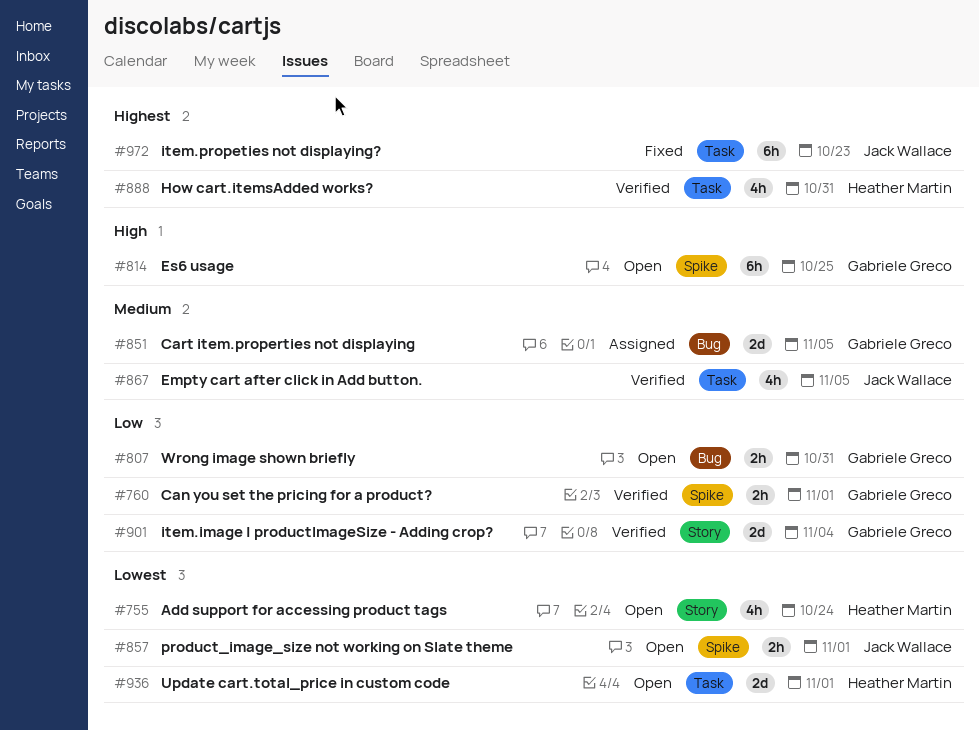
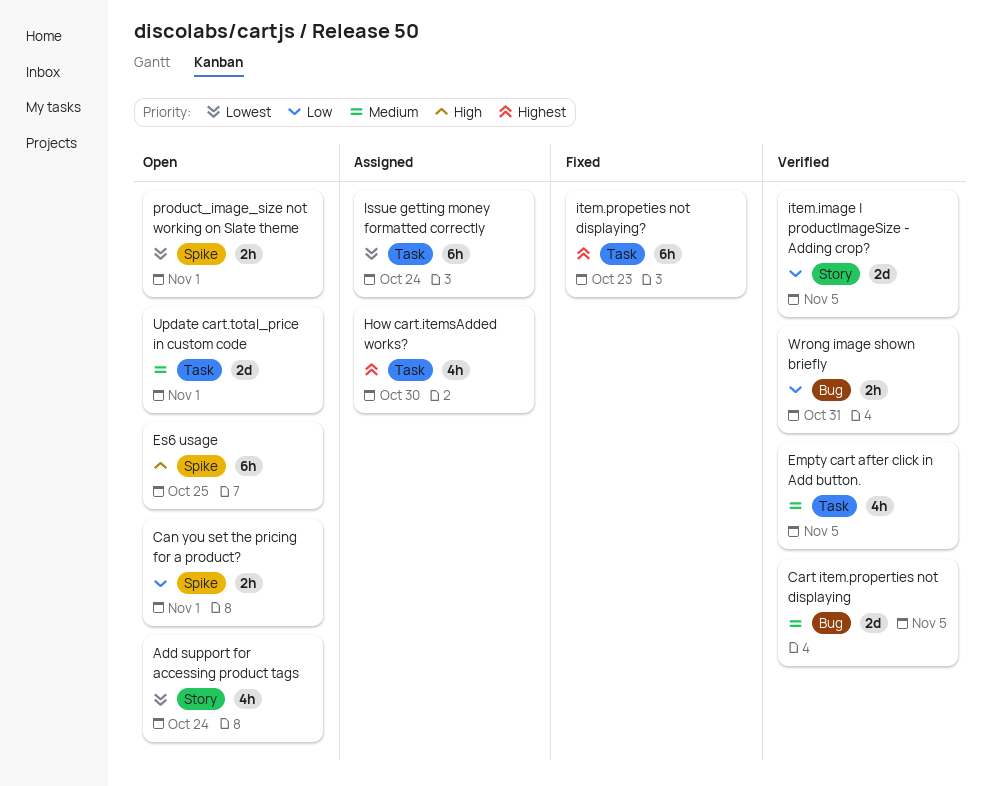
Can you set the pricing for a product?, status: Verified -> Open
Cart item.properties not displaying, status: Assigned -> Verified
How cart.itemsAdded works?, status: Verified -> Assigned
How cart.itemsAdded works?, due: Oct 31 -> Oct 30
Issue getting money formatted correctly: none -> present
item.image | productImageSize - Adding crop?, due: Nov 4 -> Nov 5
Update cart.total_price in custom code, priority: Lowest -> Medium
Wrong image shown briefly, status: Open -> Verified

